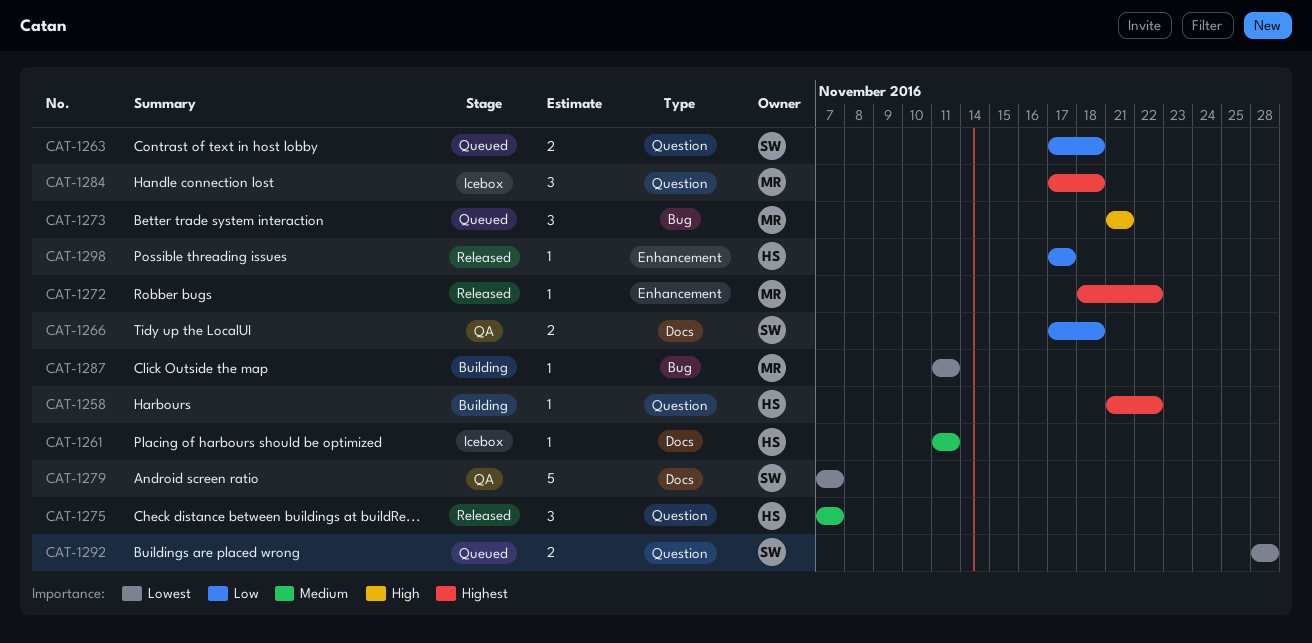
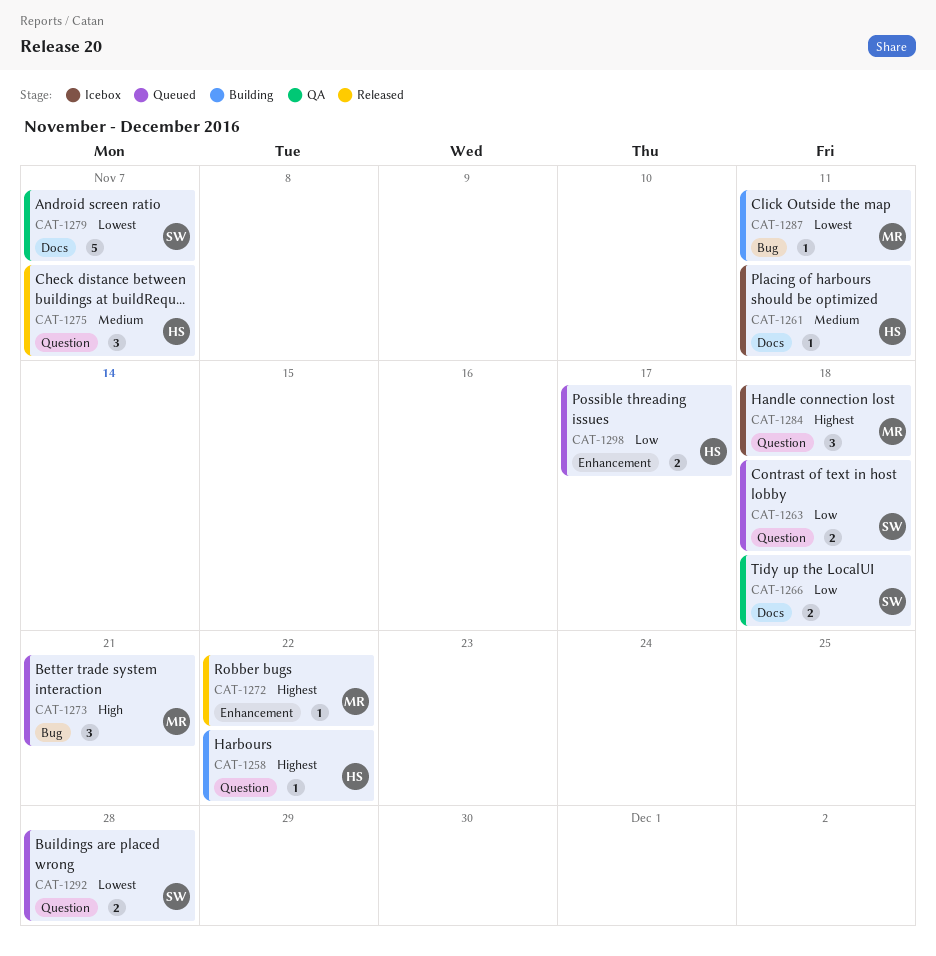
CAT-1298, status: Released -> Queued
CAT-1298, estimate: 1 -> 2

